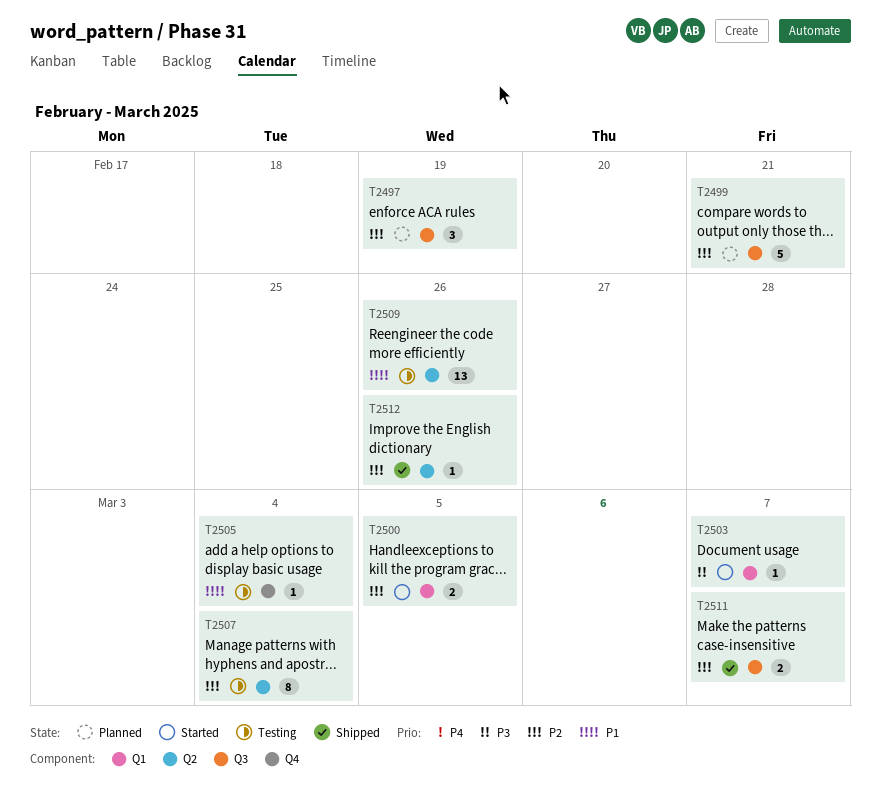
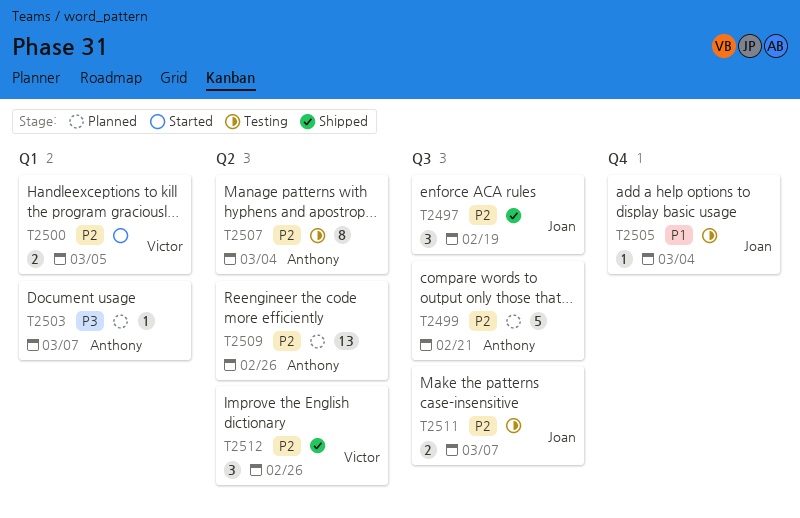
T2497, status: Planned -> Shipped
T2503, status: Started -> Planned
T2509, status: Testing -> Planned
T2509, priority: P1 -> P2
T2511, status: Shipped -> Testing
T2512, estimate: 1 -> 3

